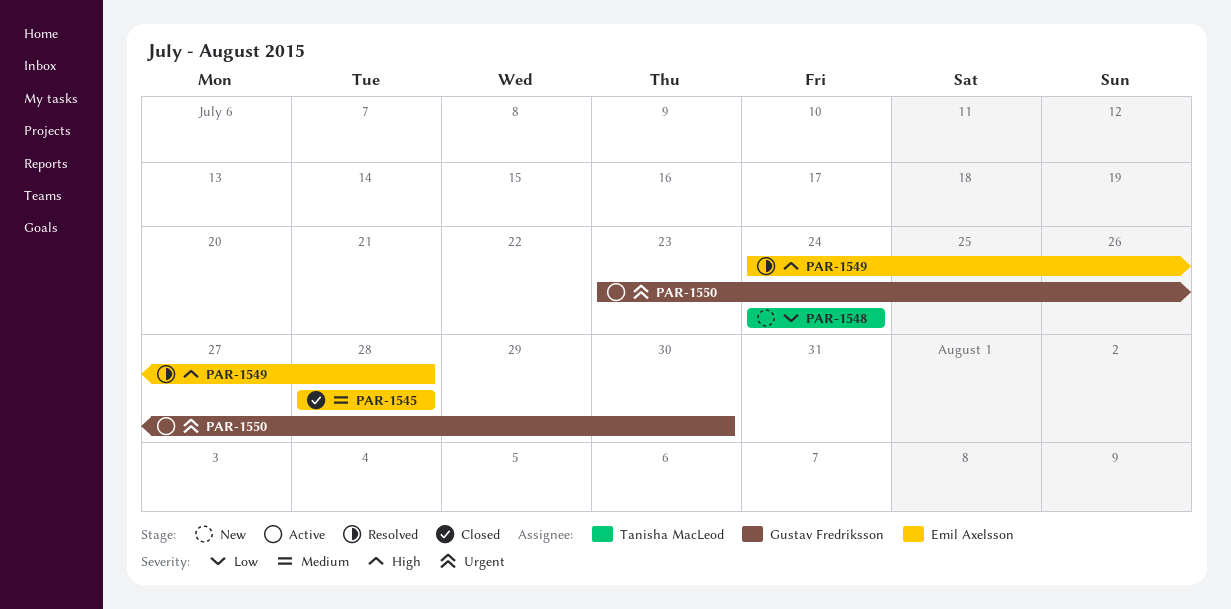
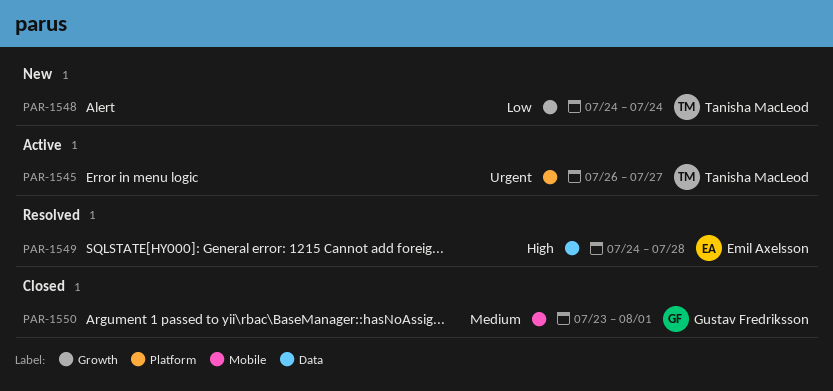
PAR-1545, status: Closed -> Active
PAR-1545, owner: Emil Axelsson -> Tanisha MacLeod
PAR-1545, priority: Medium -> Urgent
PAR-1545, start: Jul 28 -> Jul 26
PAR-1545, due: Jul 28 -> Jul 27
PAR-1550, status: Active -> Closed
PAR-1550, priority: Urgent -> Medium
PAR-1550, due: Jul 30 -> Aug 1

